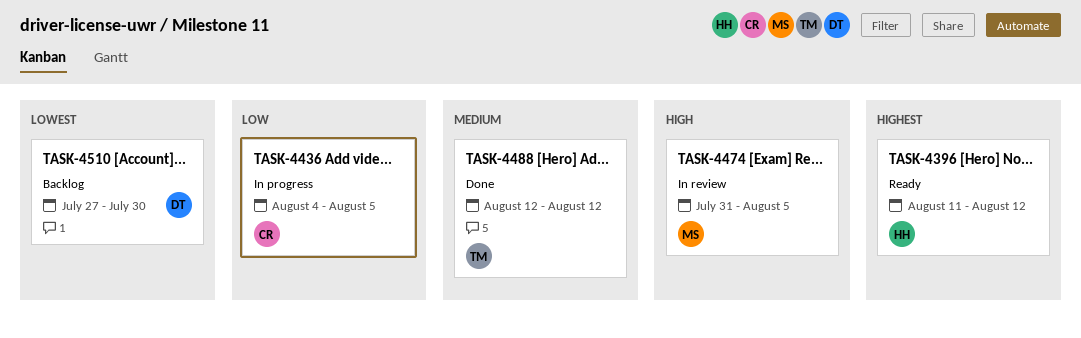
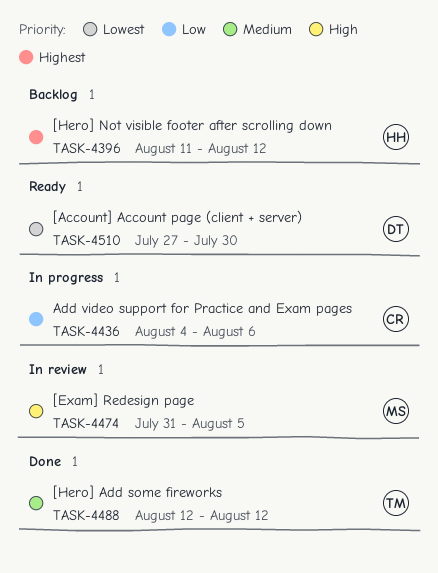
TASK-4396, status: Ready -> Backlog
TASK-4436, due: Aug 5 -> Aug 6
TASK-4510, status: Backlog -> Ready

